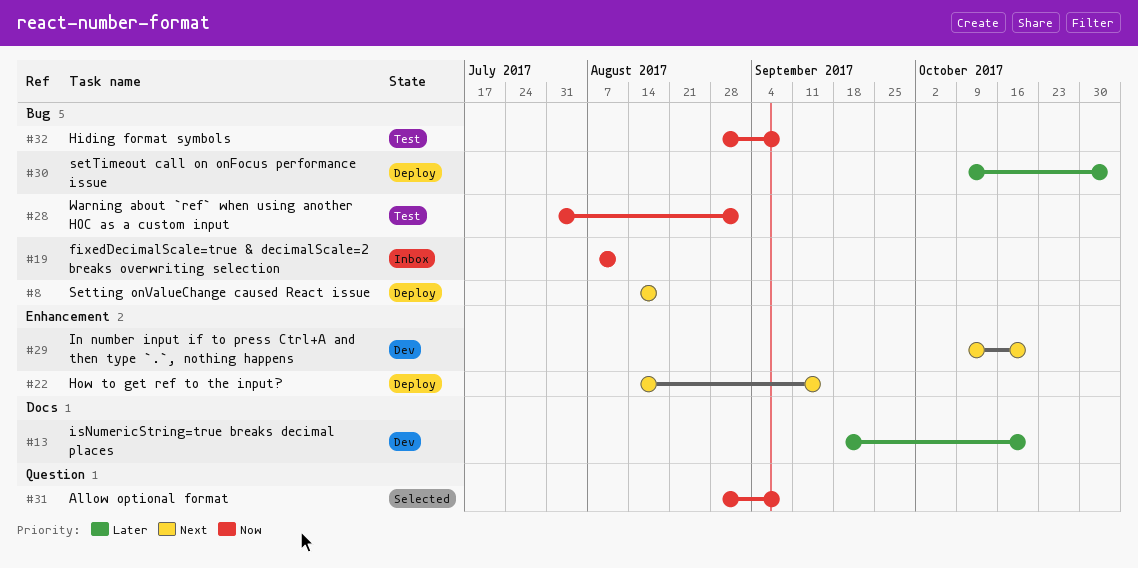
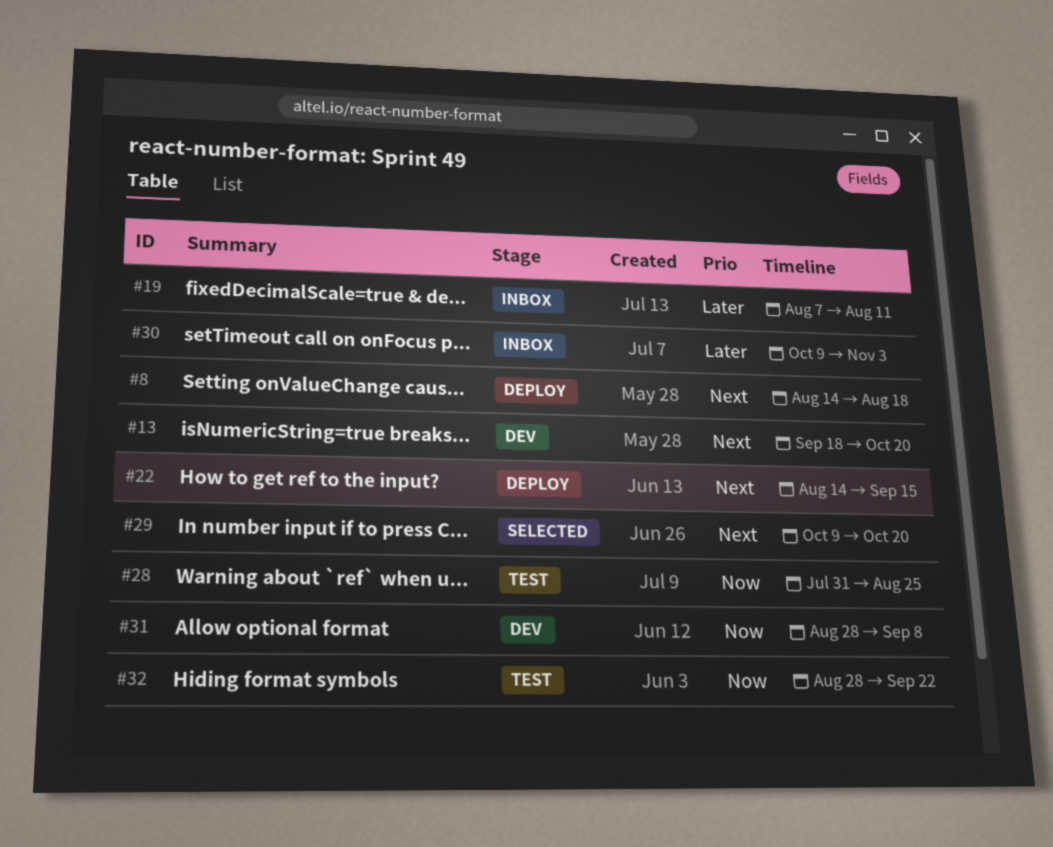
#13, priority: Later -> Next
#19, priority: Now -> Later
#28, due: Sep 1 -> Aug 25
#29, status: Dev -> Selected
#30, status: Deploy -> Inbox
#31, status: Selected -> Dev
#32, due: Sep 8 -> Sep 22

